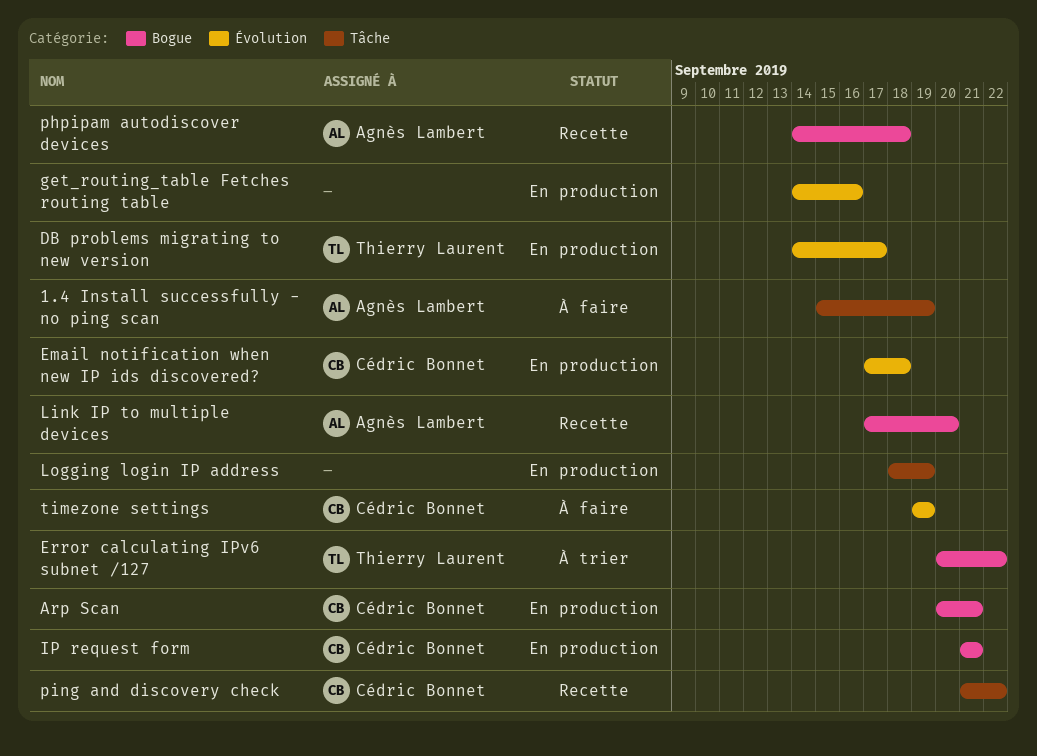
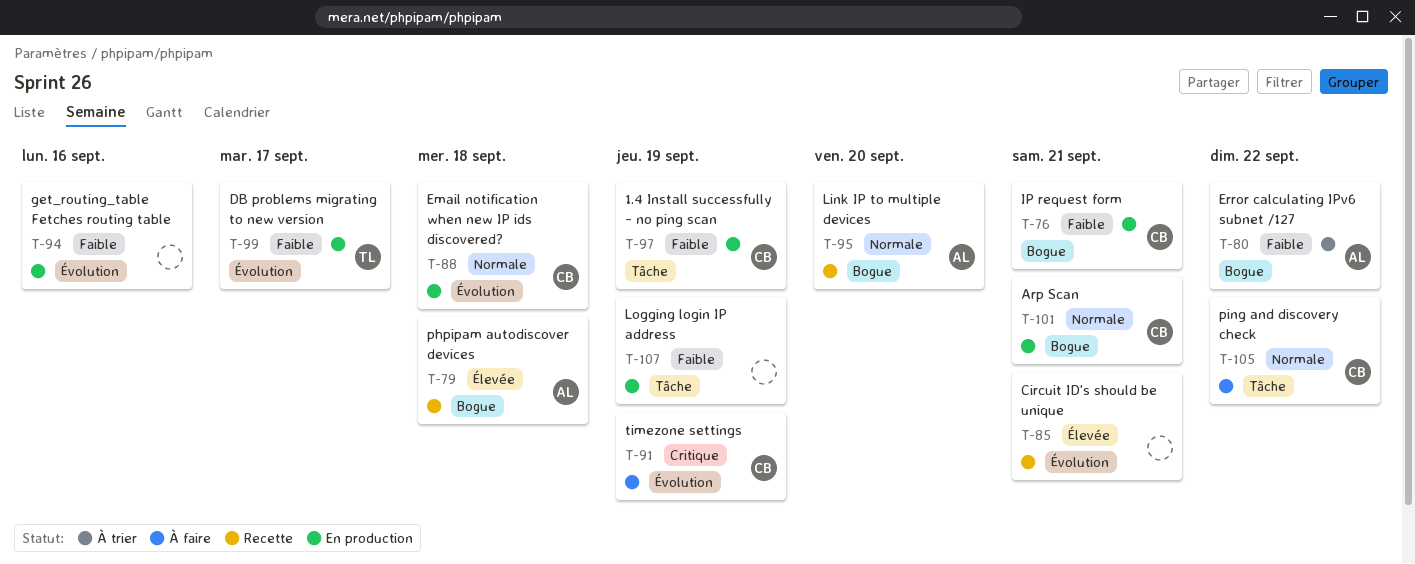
1.4 Install successfully - no ping scan, status: À faire -> En production
1.4 Install successfully - no ping scan, owner: Agnès Lambert -> Cédric Bonnet
Circuit ID's should be unique: none -> present
Error calculating IPv6 subnet /127, owner: Thierry Laurent -> Agnès Lambert
ping and discovery check, status: Recette -> À faire

